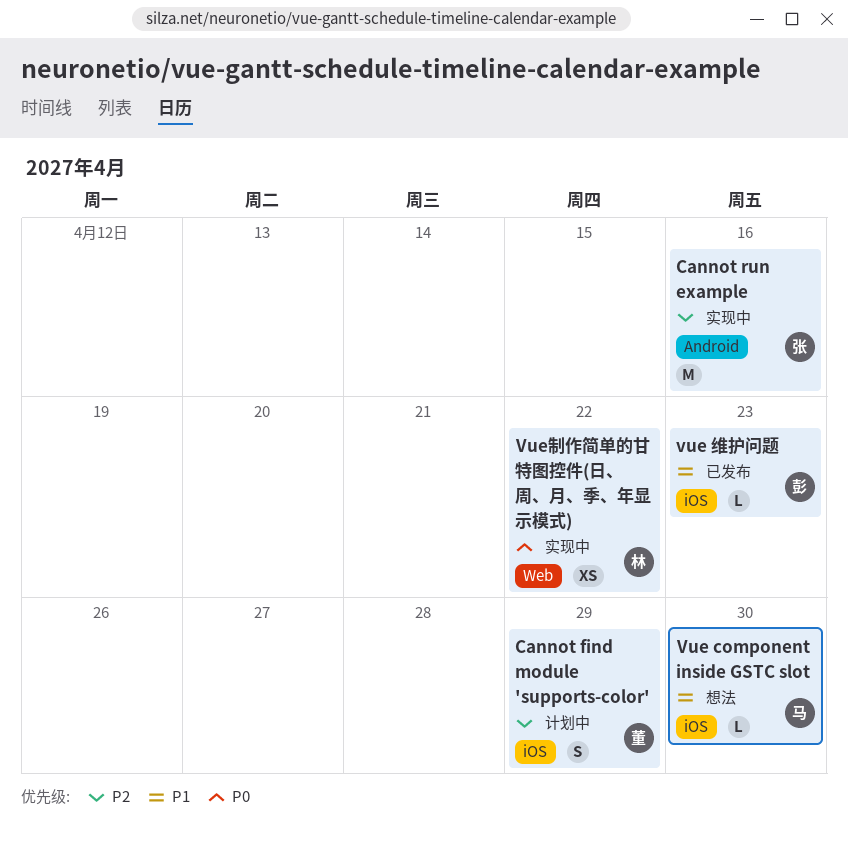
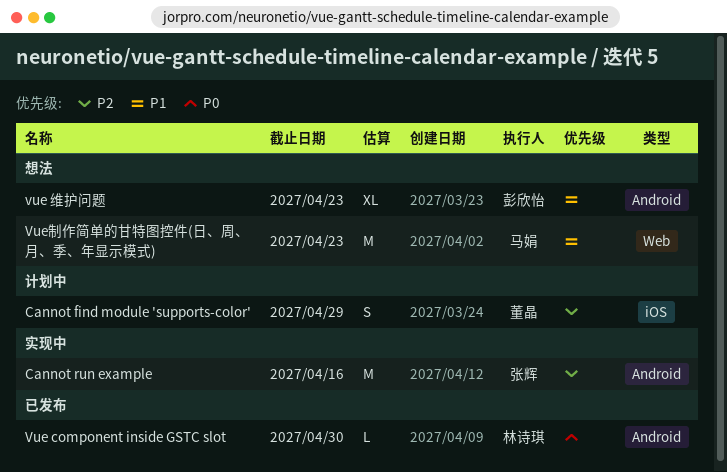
Vue component inside GSTC slot, status: 想法 -> 已发布
Vue component inside GSTC slot, owner: 马娟 -> 林诗琪
Vue component inside GSTC slot, priority: P1 -> P0
Vue component inside GSTC slot, label: iOS -> Android
vue 维护问题, status: 已发布 -> 想法
vue 维护问题, label: iOS -> Android
vue 维护问题, estimate: L -> XL
Vue制作简单的甘特图控件(日、周、月、季、年显示模式), status: 实现中 -> 想法
Vue制作简单的甘特图控件(日、周、月、季、年显示模式), owner: 林诗琪 -> 马娟
Vue制作简单的甘特图控件(日、周、月、季、年显示模式), priority: P0 -> P1
Vue制作简单的甘特图控件(日、周、月、季、年显示模式), estimate: XS -> M
Vue制作简单的甘特图控件(日、周、月、季、年显示模式), due: Apr 22 -> Apr 23

